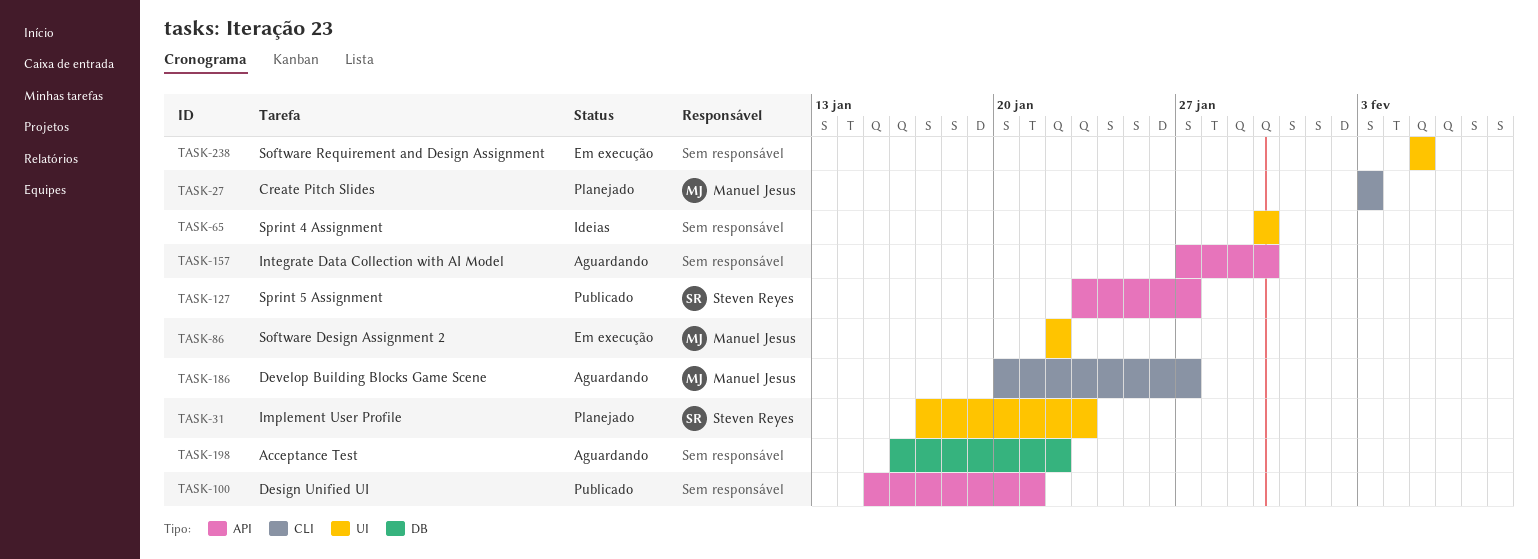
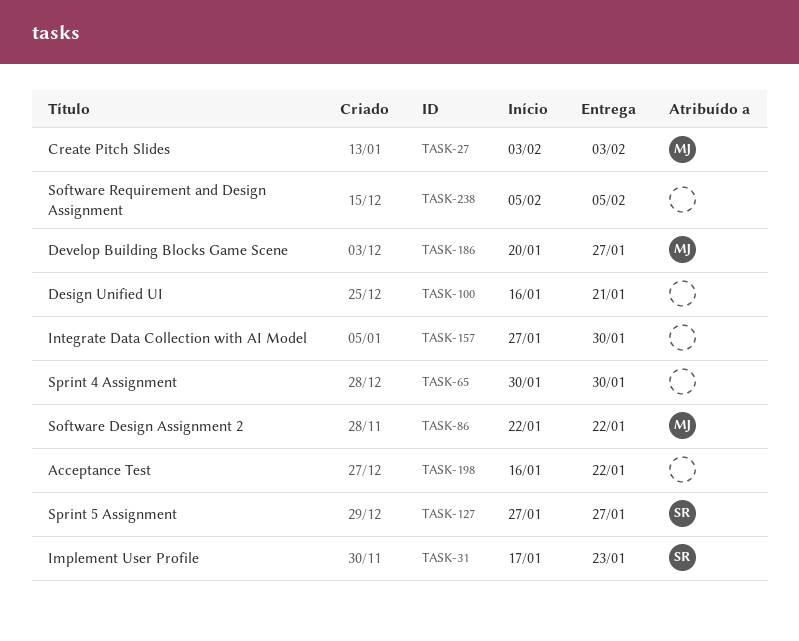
TASK-100, start: Jan 15 -> Jan 16
TASK-127, start: Jan 23 -> Jan 27

